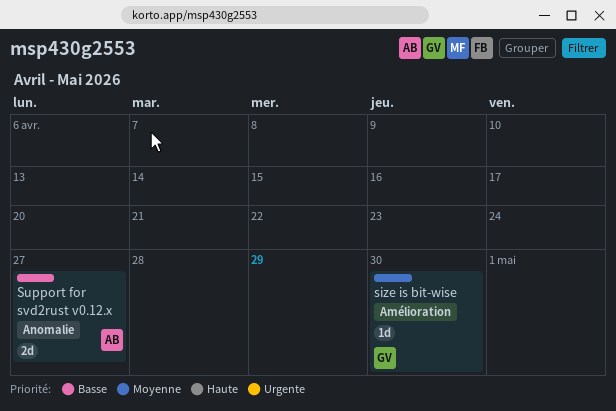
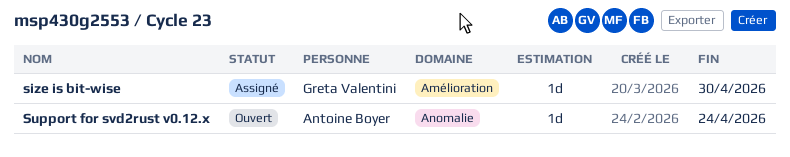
Support for svd2rust v0.12.x, estimate: 2d -> 1d
Support for svd2rust v0.12.x, due: Apr 27 -> Apr 24

